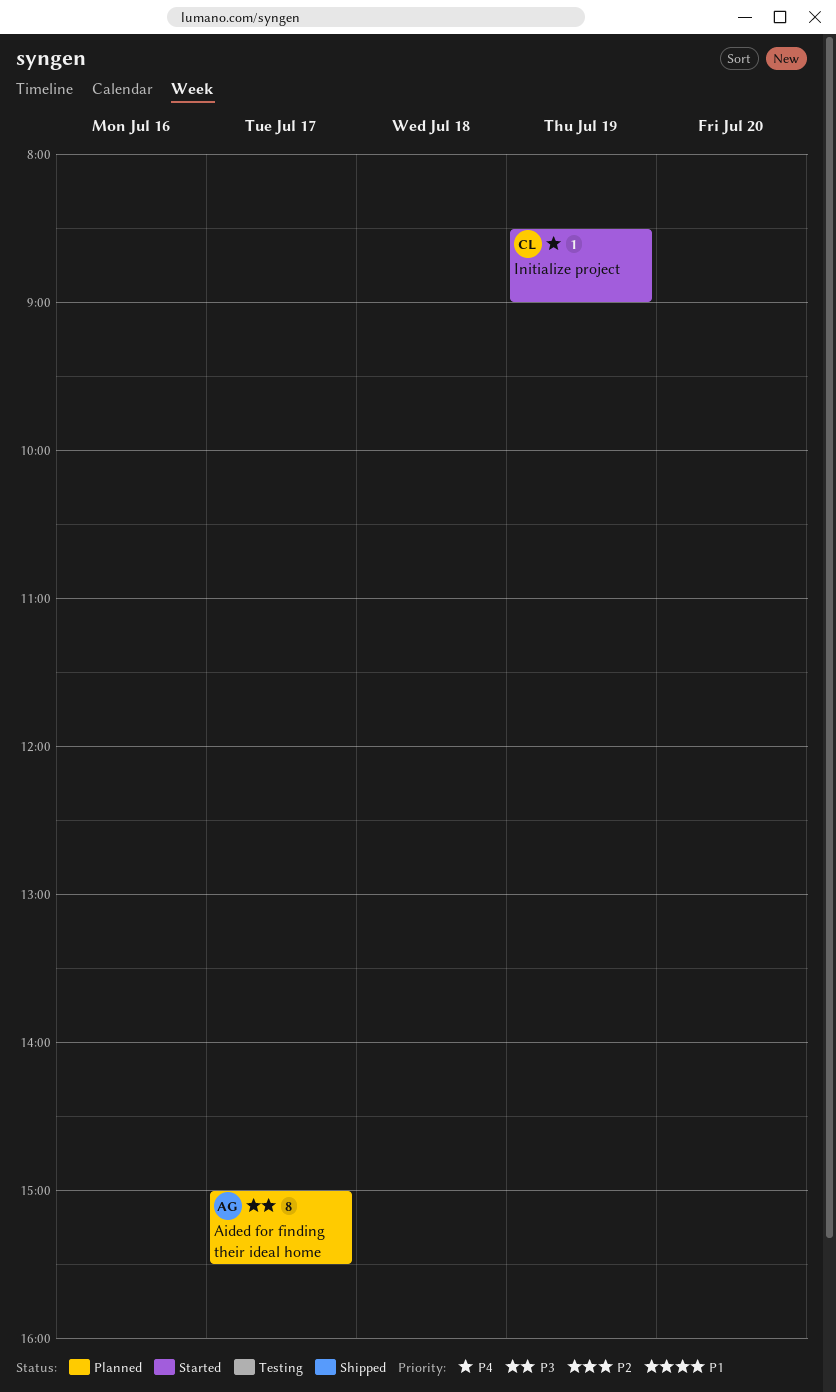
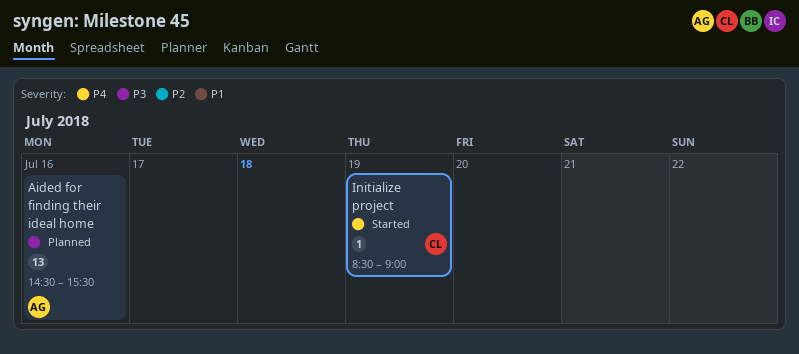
Aided for finding their ideal home, estimate: 8 -> 13
Aided for finding their ideal home, day: Jul 17 -> Jul 16
Aided for finding their ideal home, begins: 15:00 -> 14:30

